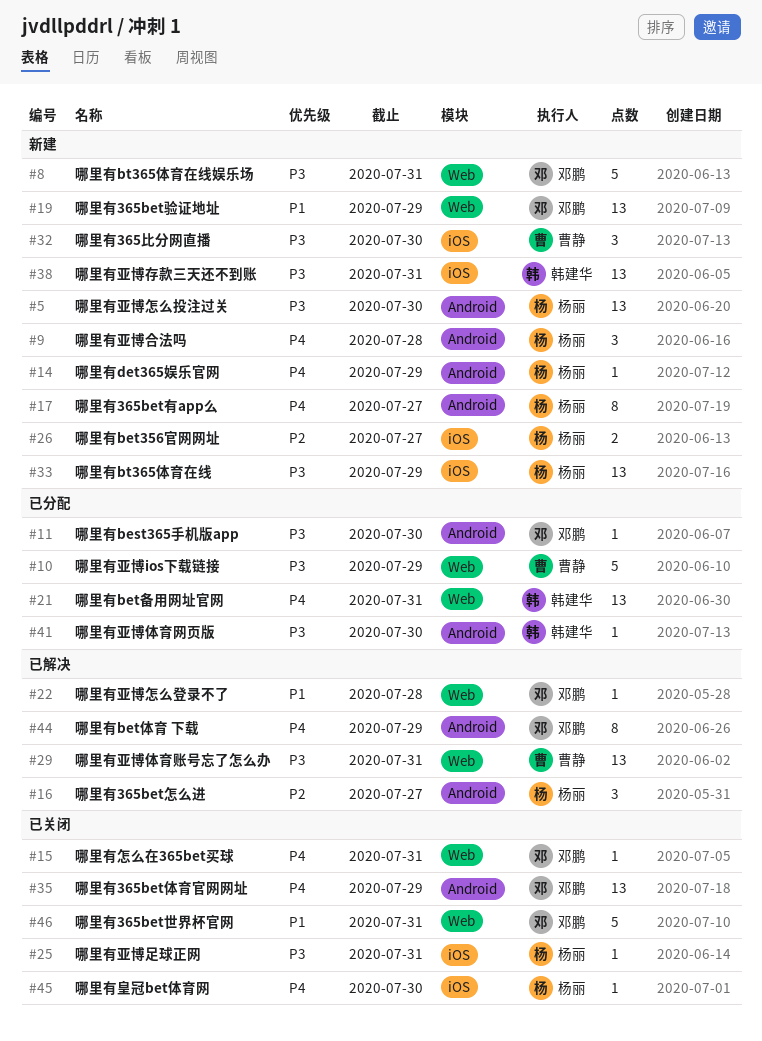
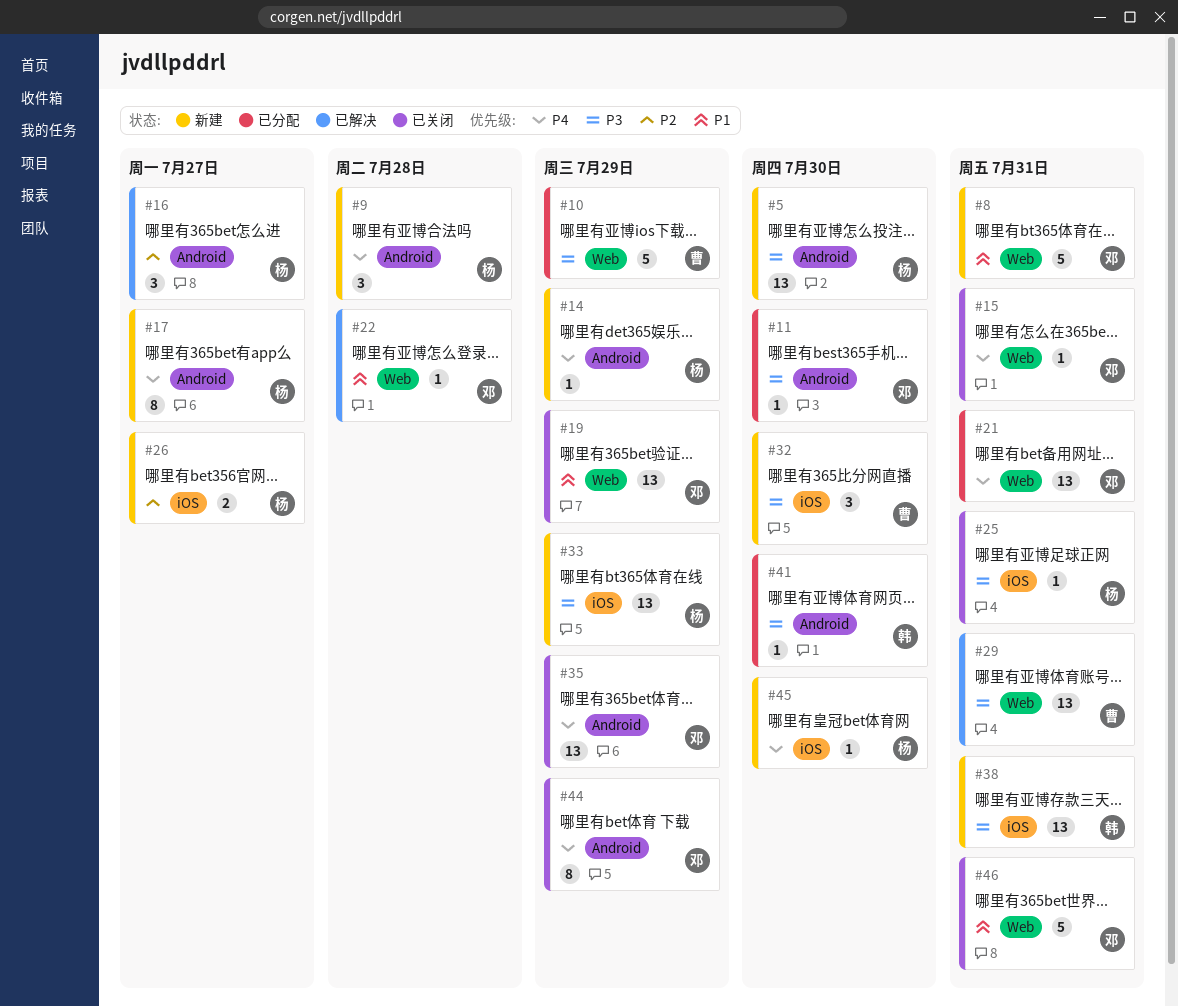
#8, priority: P3 -> P1
#19, status: 新建 -> 已关闭
#21, owner: 韩建华 -> 邓鹏
#44, status: 已解决 -> 已关闭
#45, status: 已关闭 -> 新建

